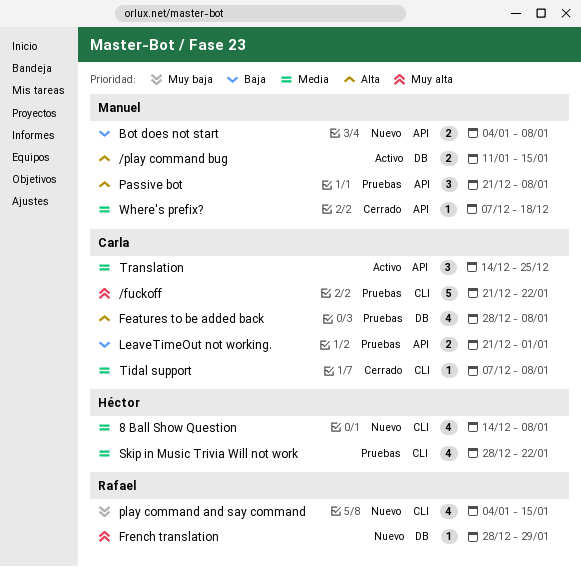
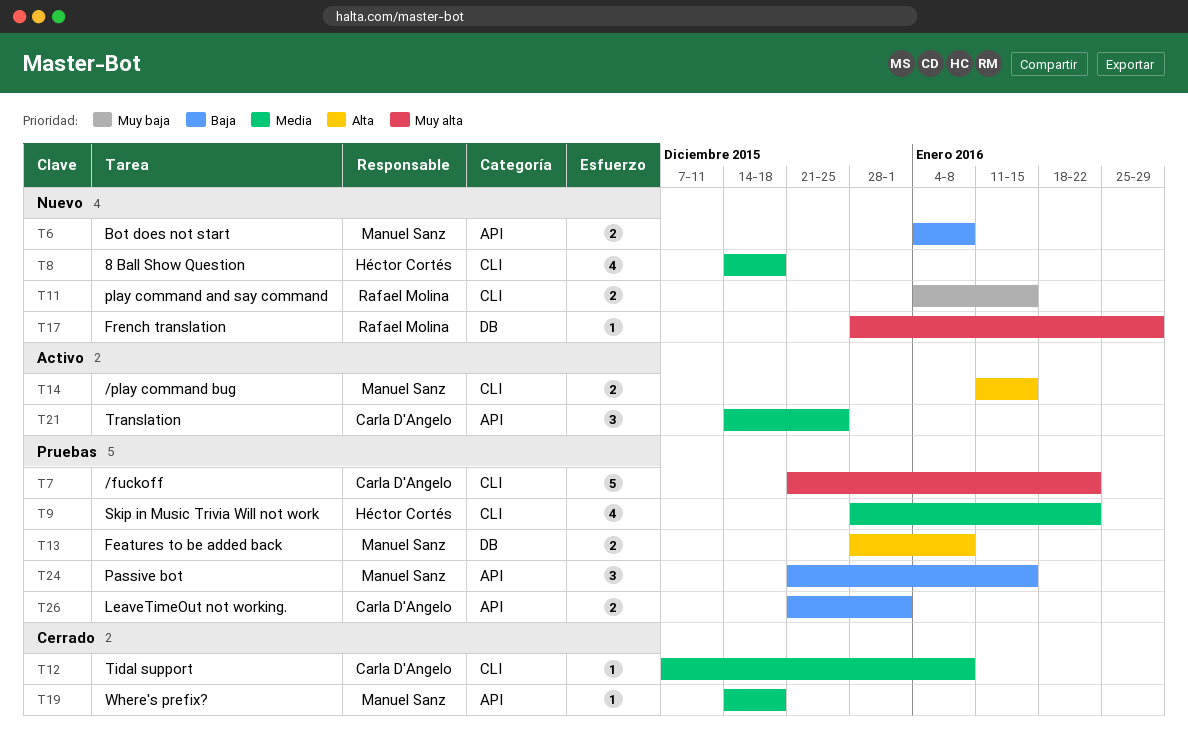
/play command bug, label: DB -> CLI
8 Ball Show Question, due: Jan 8 -> Dec 18
Features to be added back, owner: Carla D'Angelo -> Manuel Sanz
Features to be added back, estimate: 4 -> 2
Passive bot, priority: Alta -> Baja
Passive bot, due: Jan 8 -> Jan 15
play command and say command, estimate: 4 -> 2
Where's prefix?, start: Dec 7 -> Dec 14

